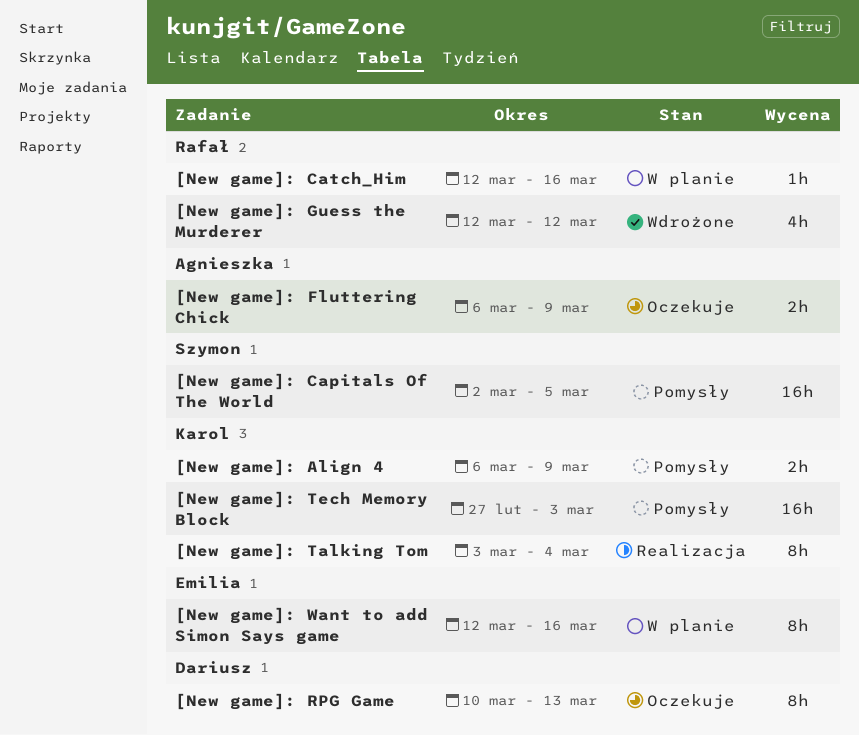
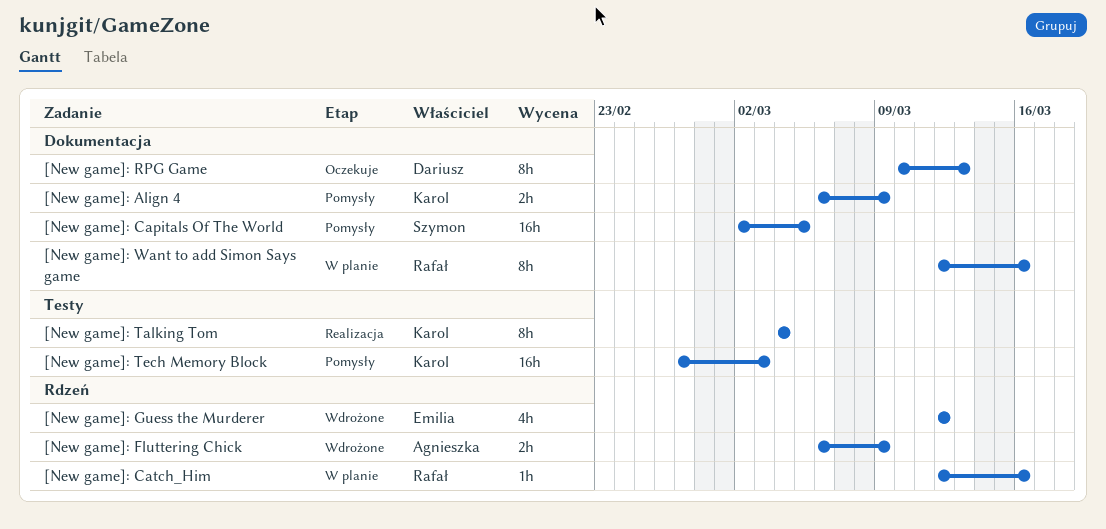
[New game]: Fluttering Chick, status: Oczekuje -> Wdrożone
[New game]: Guess the Murderer, owner: Rafał -> Emilia
[New game]: Talking Tom, start: Mar 3 -> Mar 4
[New game]: Want to add Simon Says game, owner: Emilia -> Rafał

